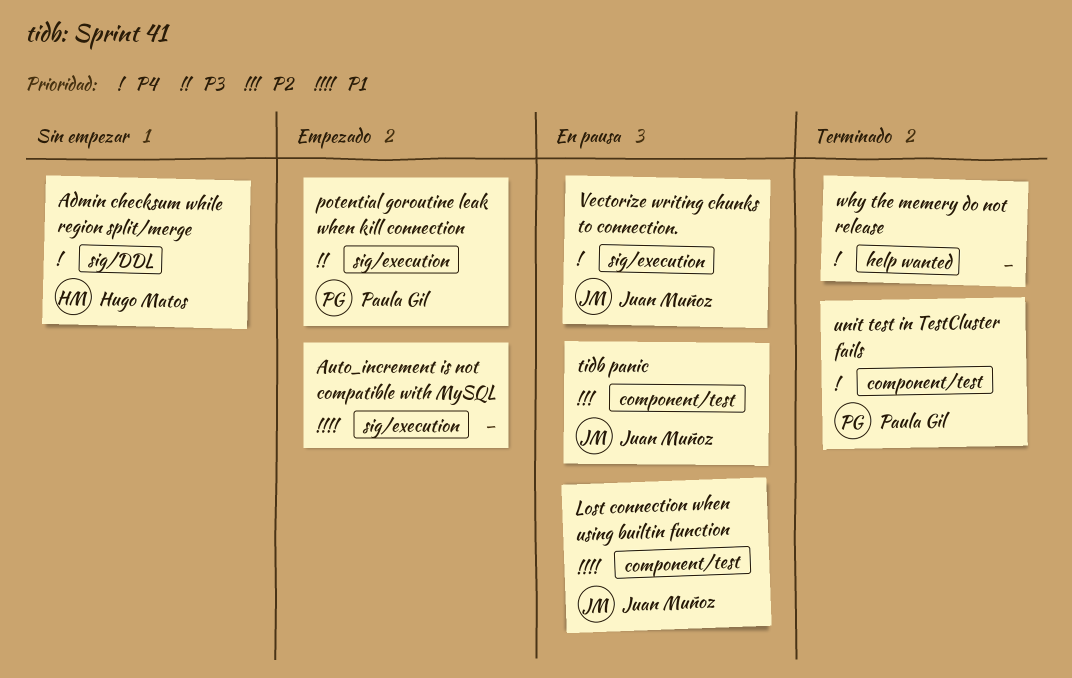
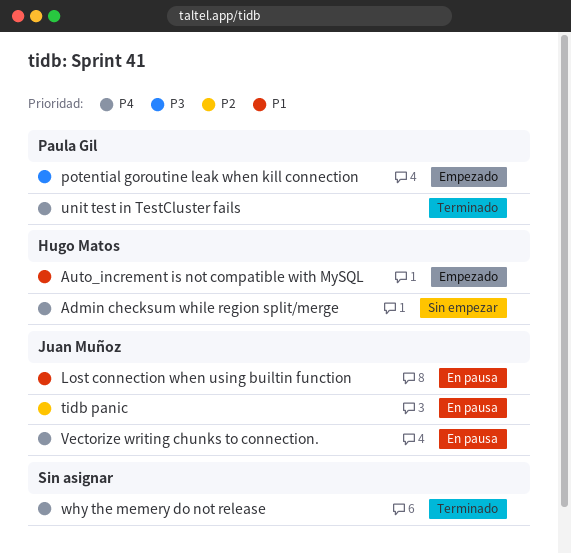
Auto_increment is not compatible with MySQL, owner: none -> Hugo Matos

